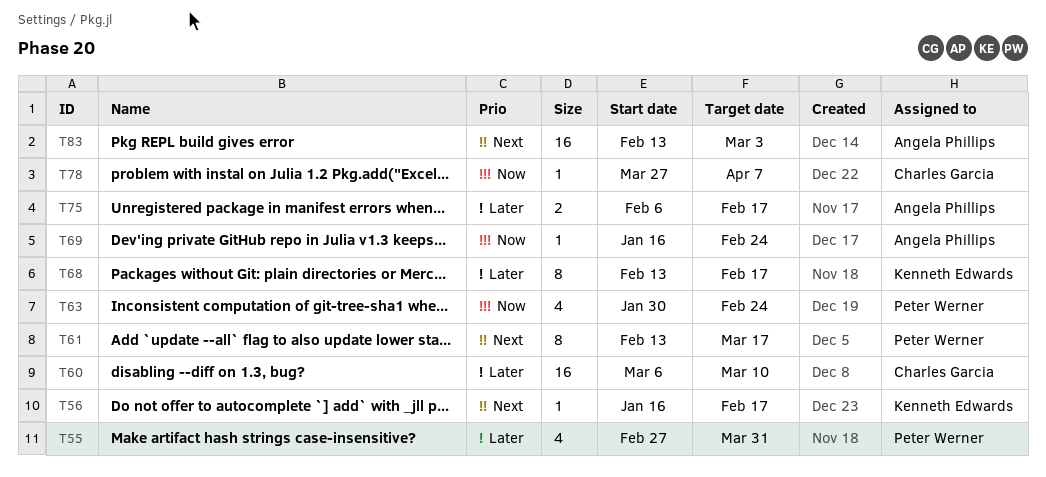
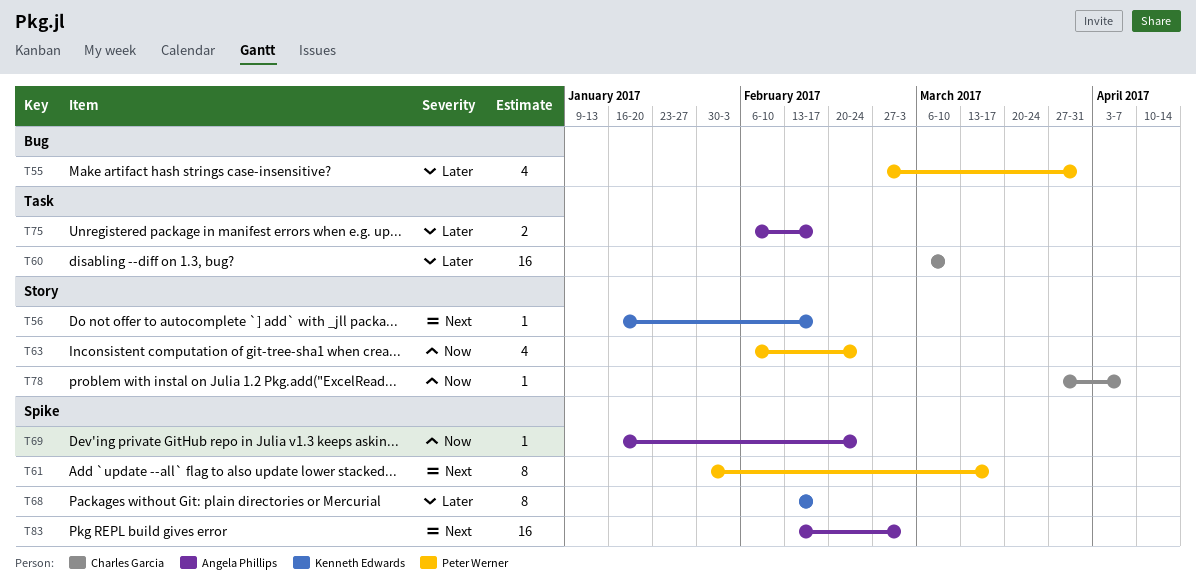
T61, start: Feb 13 -> Jan 30
T63, start: Jan 30 -> Feb 6

